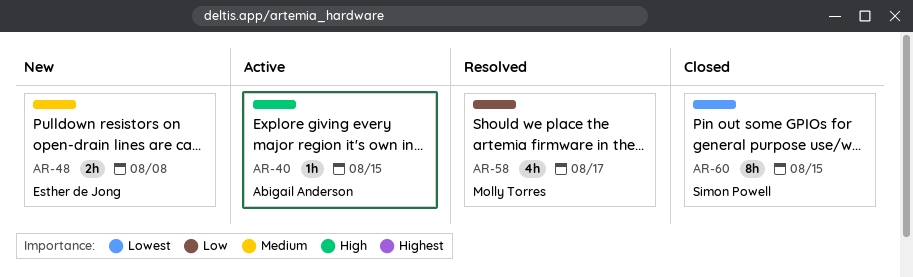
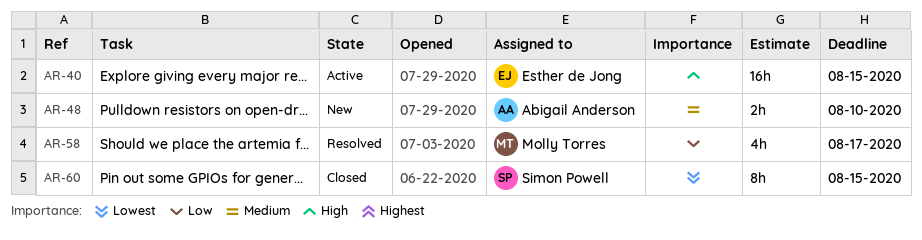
AR-40, owner: Abigail Anderson -> Esther de Jong
AR-40, estimate: 1h -> 16h
AR-48, owner: Esther de Jong -> Abigail Anderson
AR-48, due: Aug 8 -> Aug 10

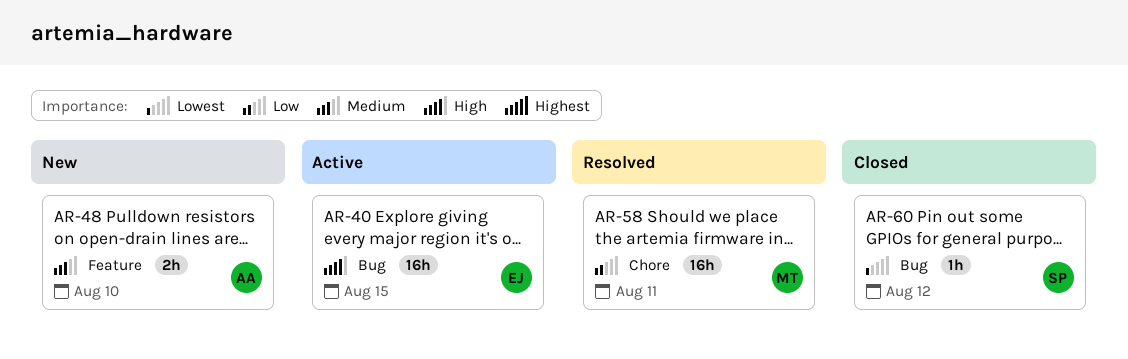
AR-58, estimate: 4h -> 16h
AR-58, due: Aug 17 -> Aug 11
AR-60, estimate: 8h -> 1h
AR-60, due: Aug 15 -> Aug 12

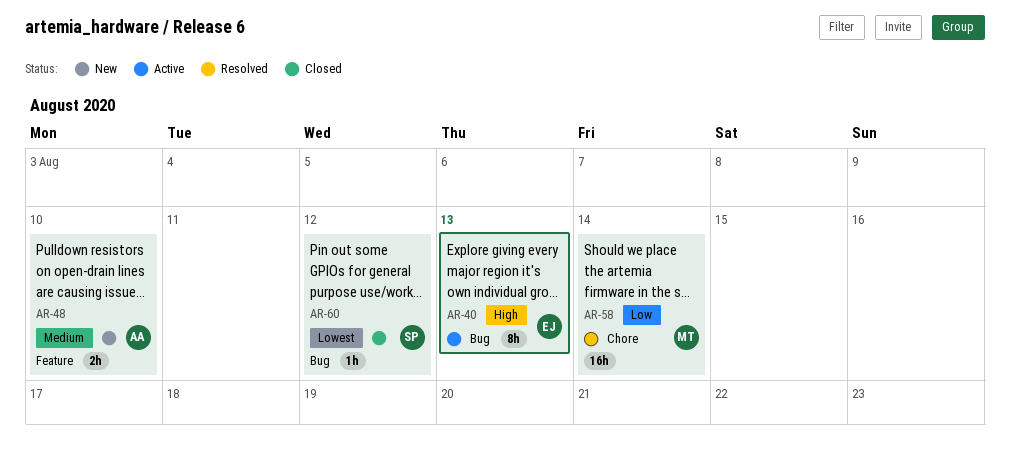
AR-40, estimate: 16h -> 8h
AR-40, due: Aug 15 -> Aug 13
AR-58, due: Aug 11 -> Aug 14

